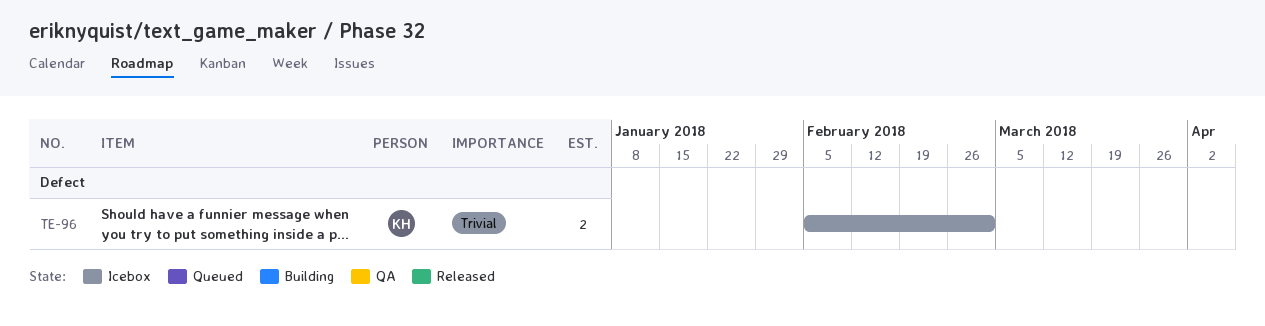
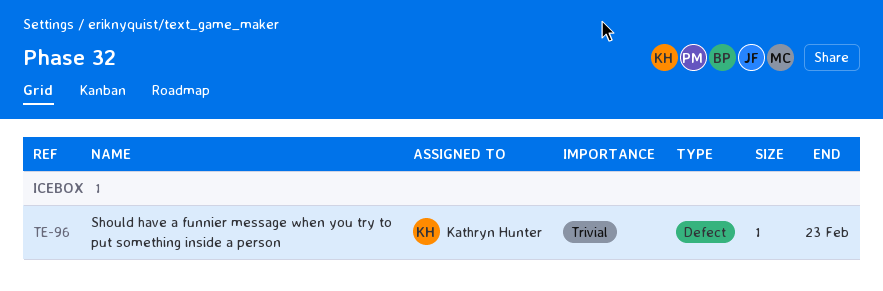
TE-96, estimate: 2 -> 1
TE-96, due: Mar 2 -> Feb 23

